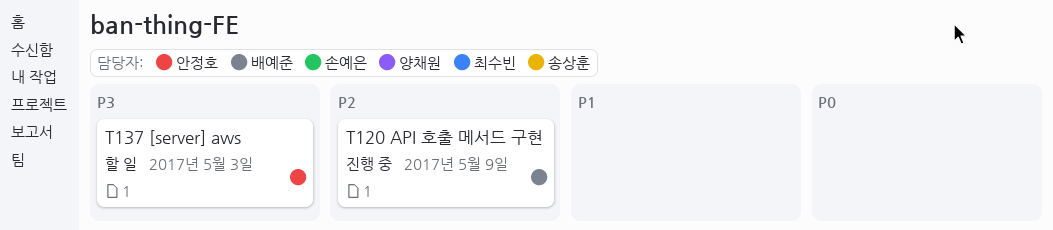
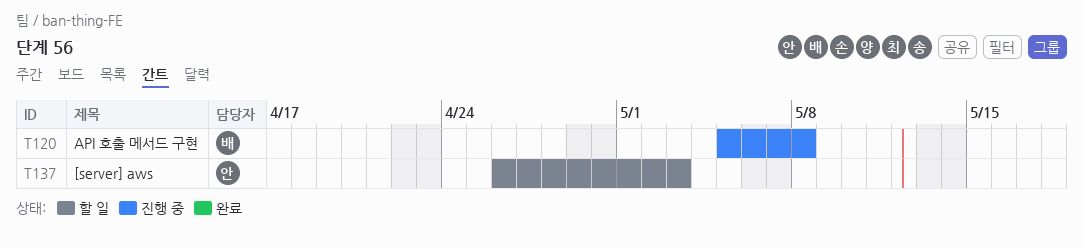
T120, due: May 9 -> May 8

